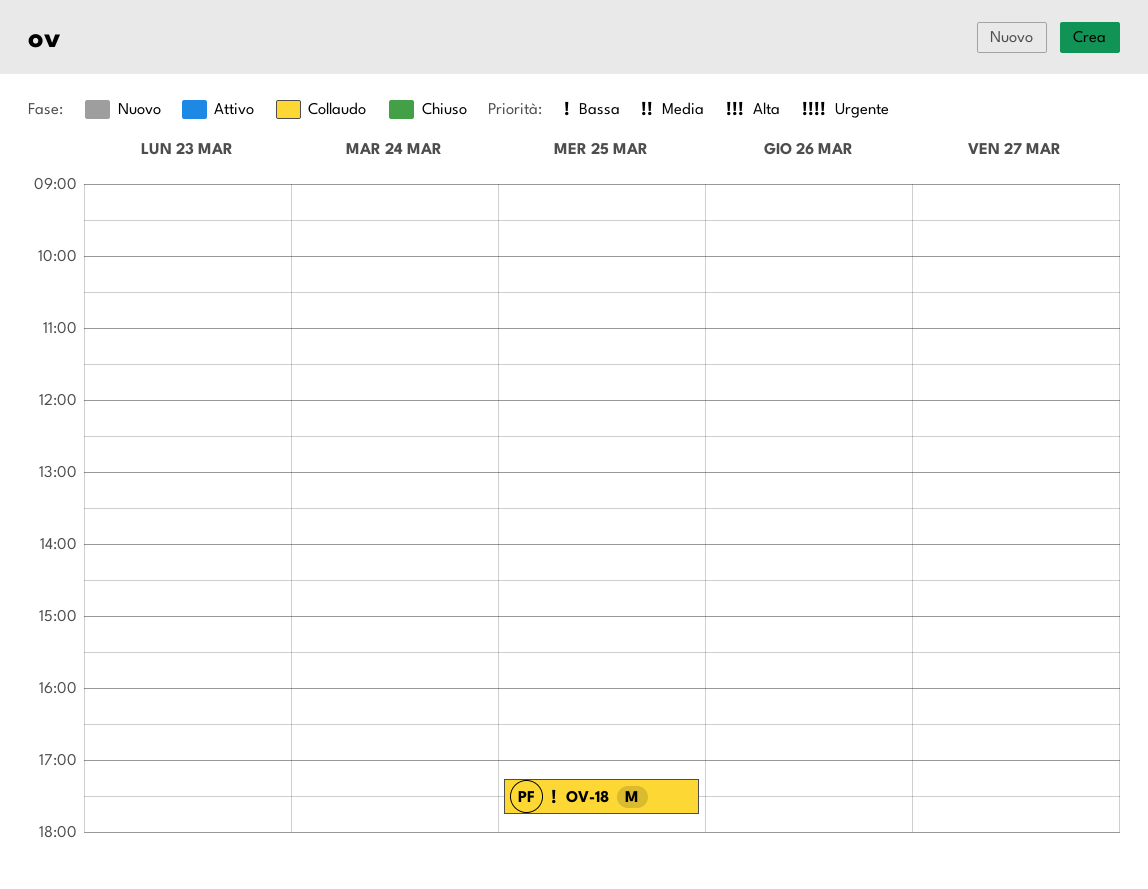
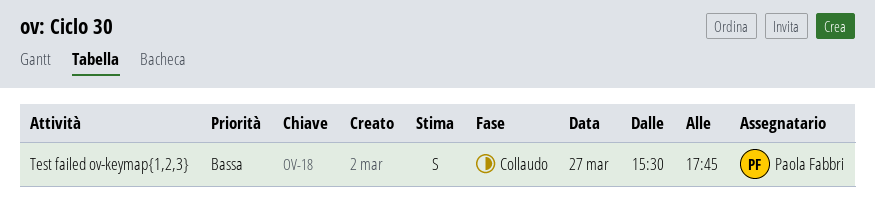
OV-18, estimate: M -> S
OV-18, day: Mar 25 -> Mar 27
OV-18, begins: 17:15 -> 15:30

